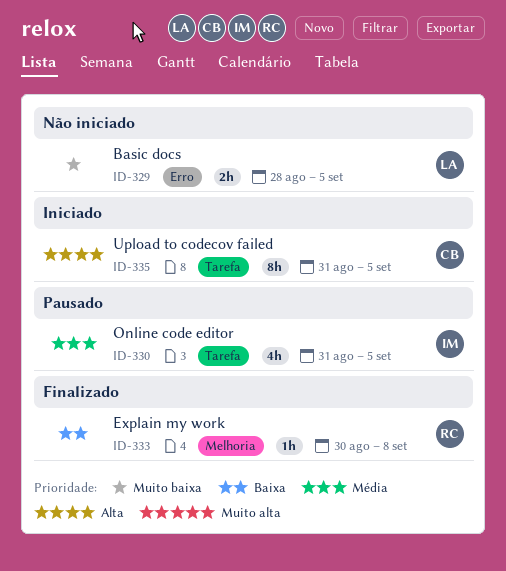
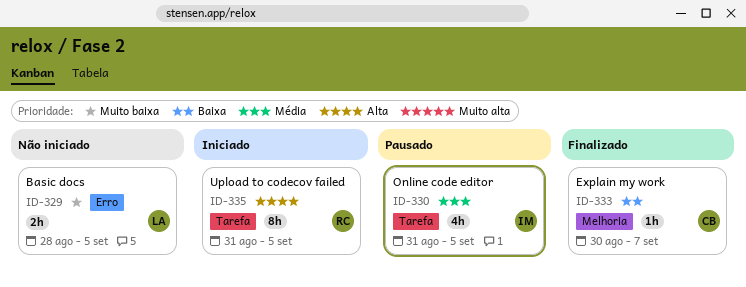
ID-333, owner: RC -> CB
ID-333, due: Sep 8 -> Sep 7
ID-335, owner: CB -> RC

